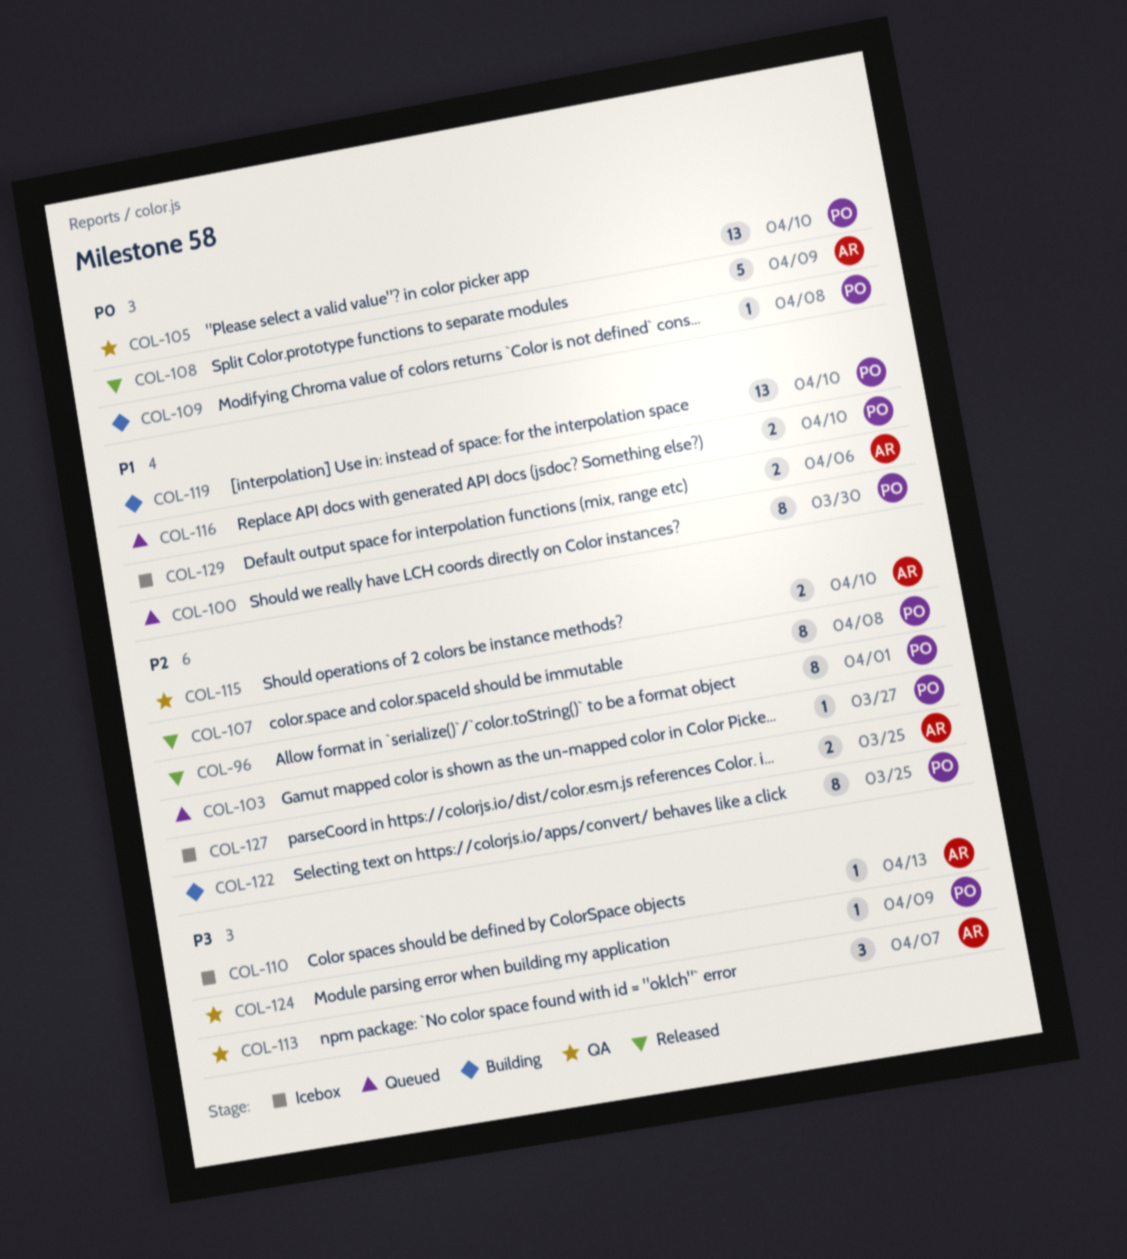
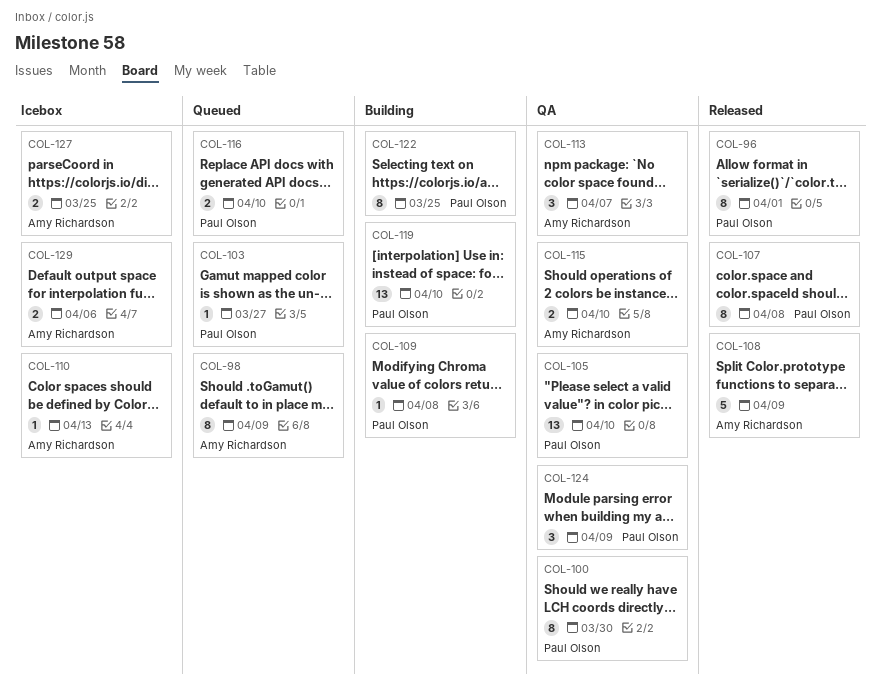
COL-98: none -> present
COL-100, status: Queued -> QA
COL-124, estimate: 1 -> 3

